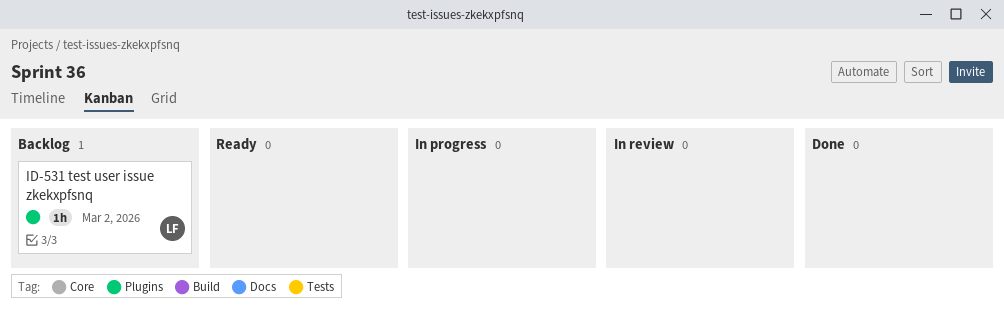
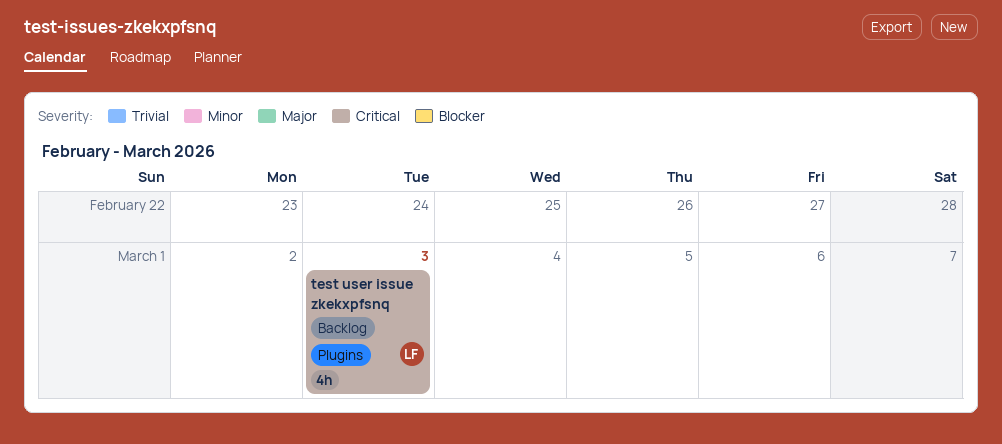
test user issue zkekxpfsnq, estimate: 1h -> 4h
test user issue zkekxpfsnq, due: Mar 2 -> Mar 3

